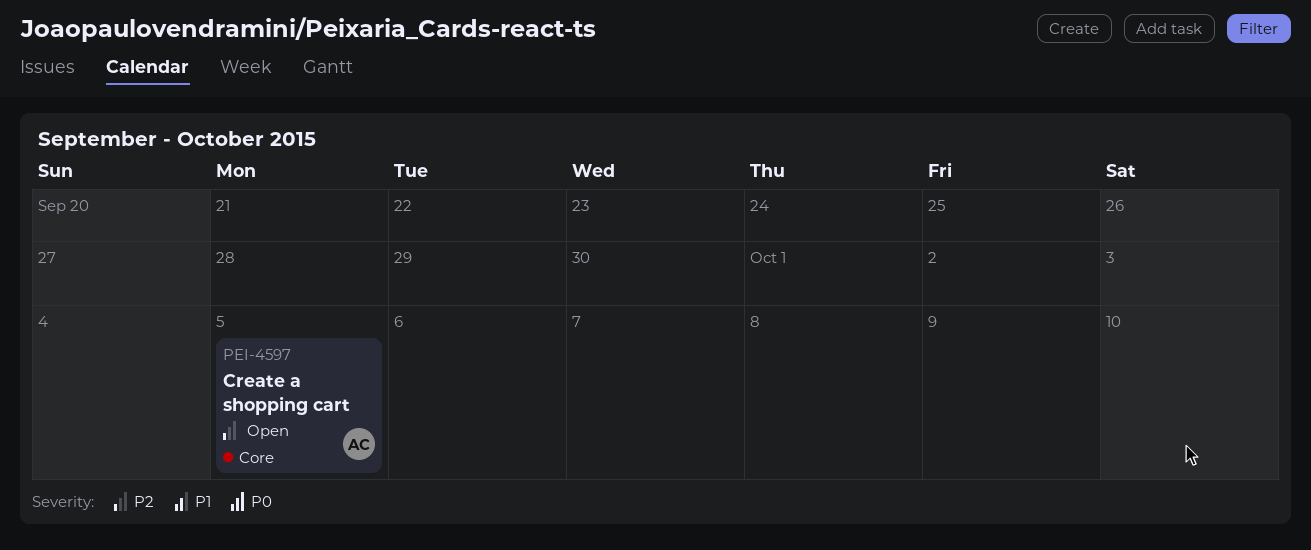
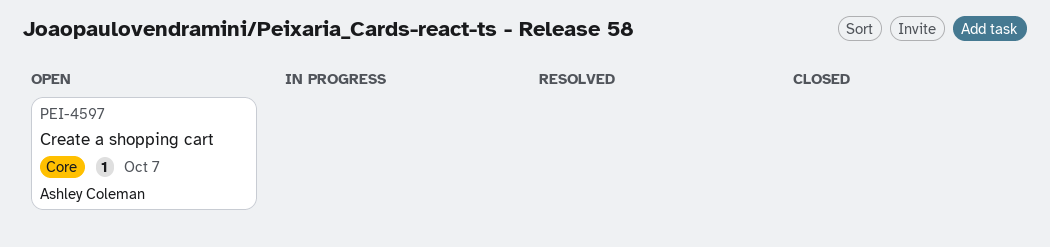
PEI-4597, due: Oct 5 -> Oct 7

